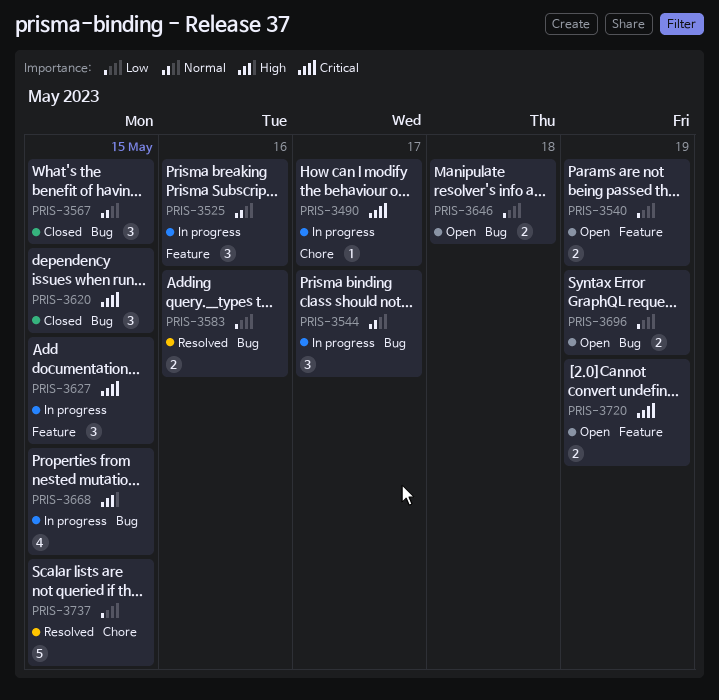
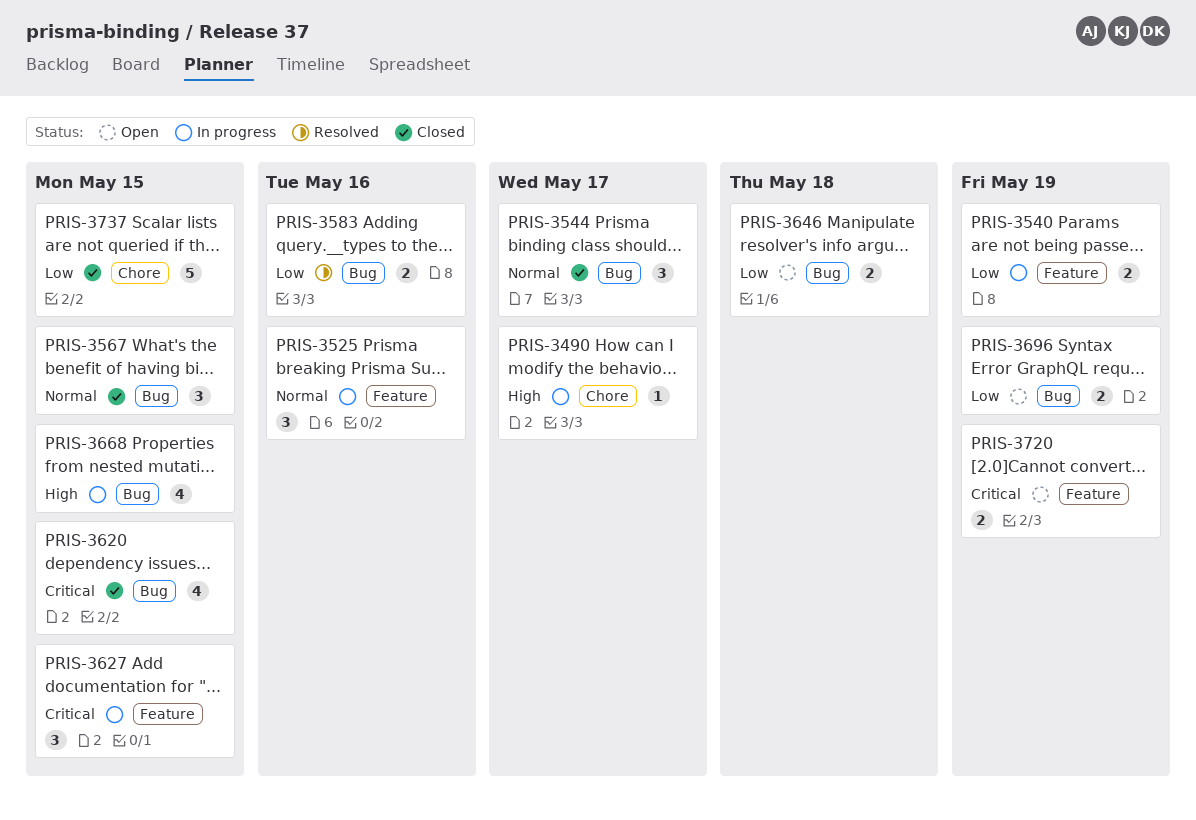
PRIS-3490, priority: Critical -> High
PRIS-3540, status: Open -> In progress
PRIS-3544, status: In progress -> Closed
PRIS-3620, estimate: 3 -> 4
PRIS-3737, status: Resolved -> Closed

